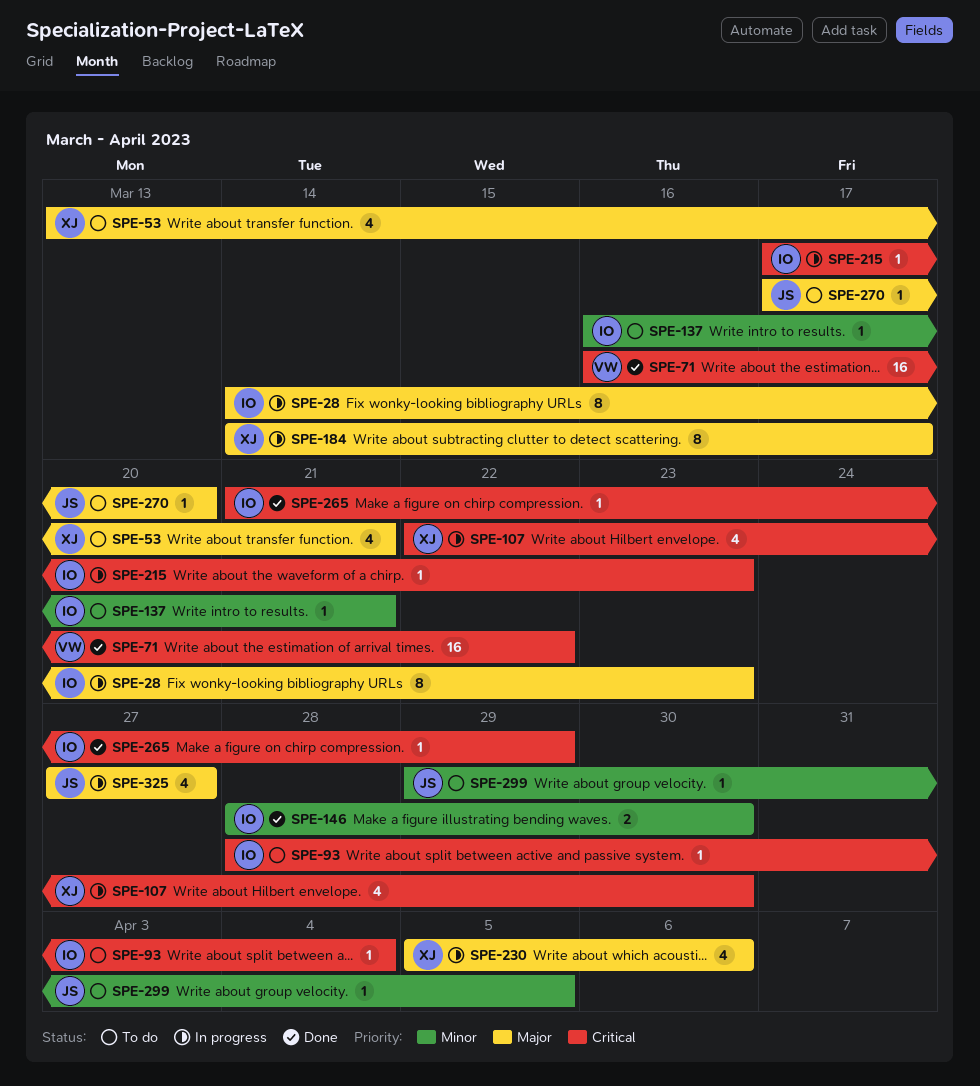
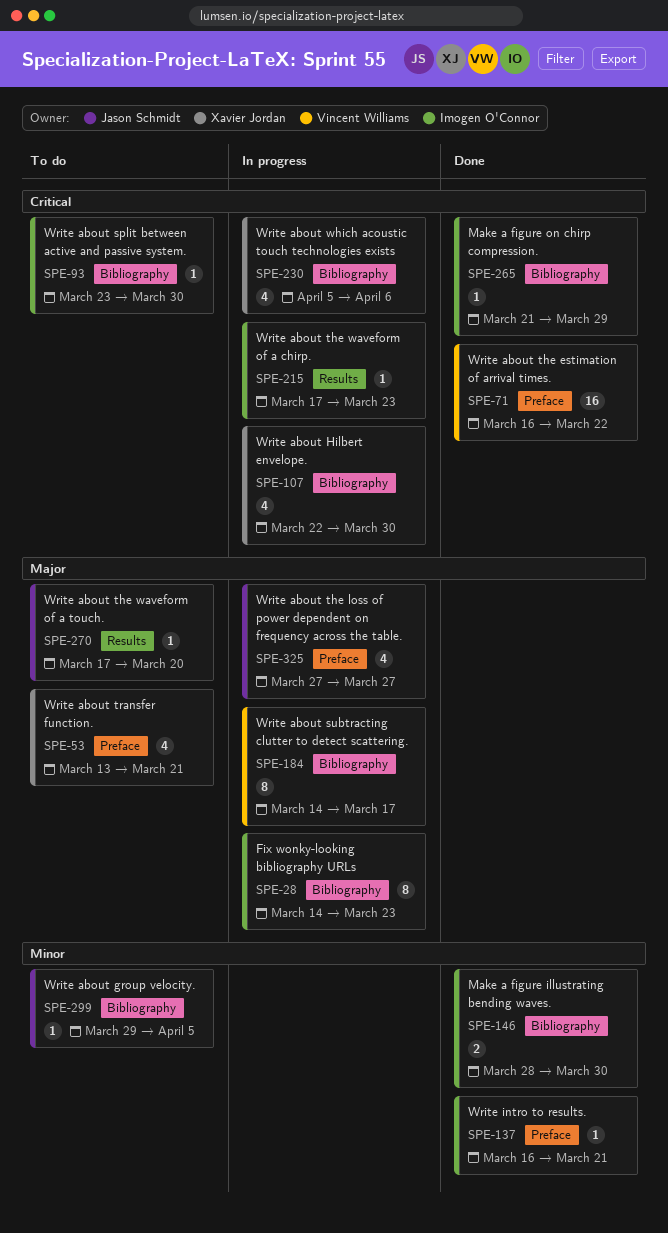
SPE-93, start: Mar 28 -> Mar 23
SPE-93, due: Apr 4 -> Mar 30
SPE-137, status: To do -> Done
SPE-184, owner: Xavier Jordan -> Vincent Williams
SPE-230, priority: Major -> Critical

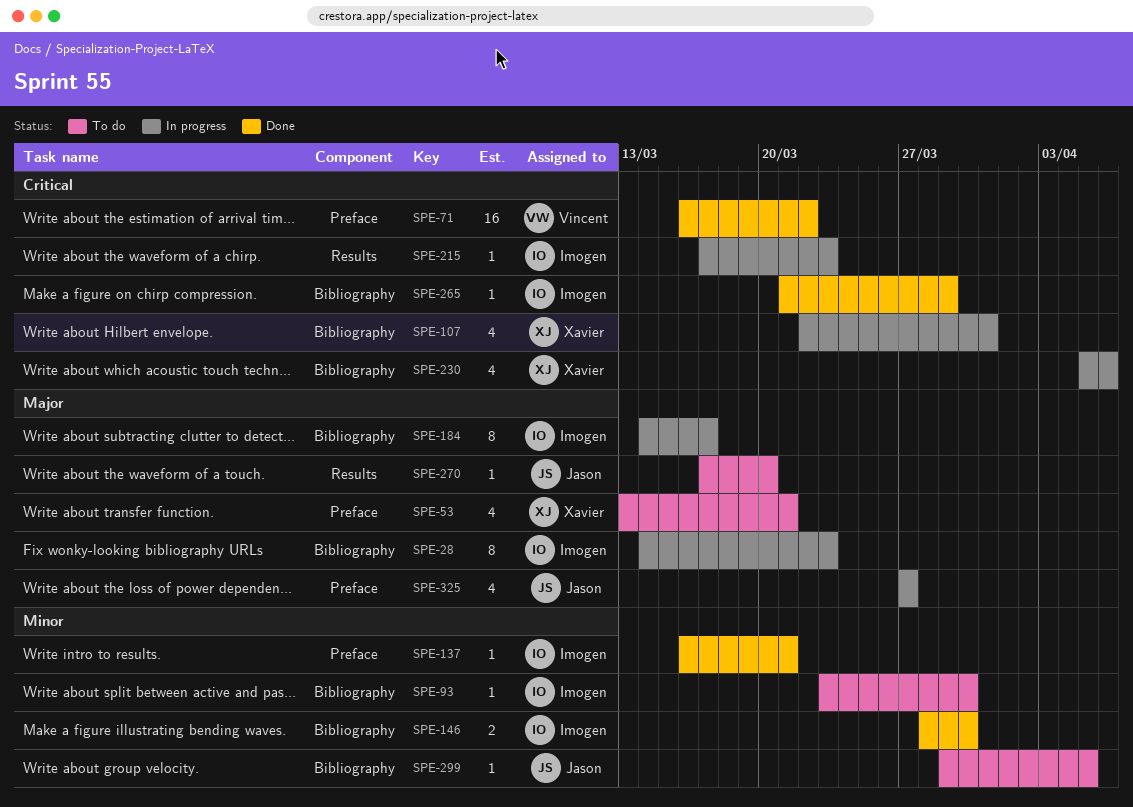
SPE-93, priority: Critical -> Minor
SPE-107, due: Mar 30 -> Mar 31
SPE-184, owner: Vincent Williams -> Imogen O'Connor

